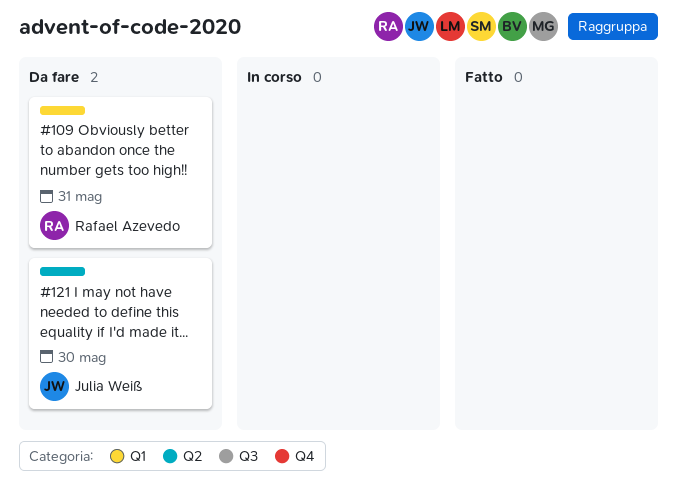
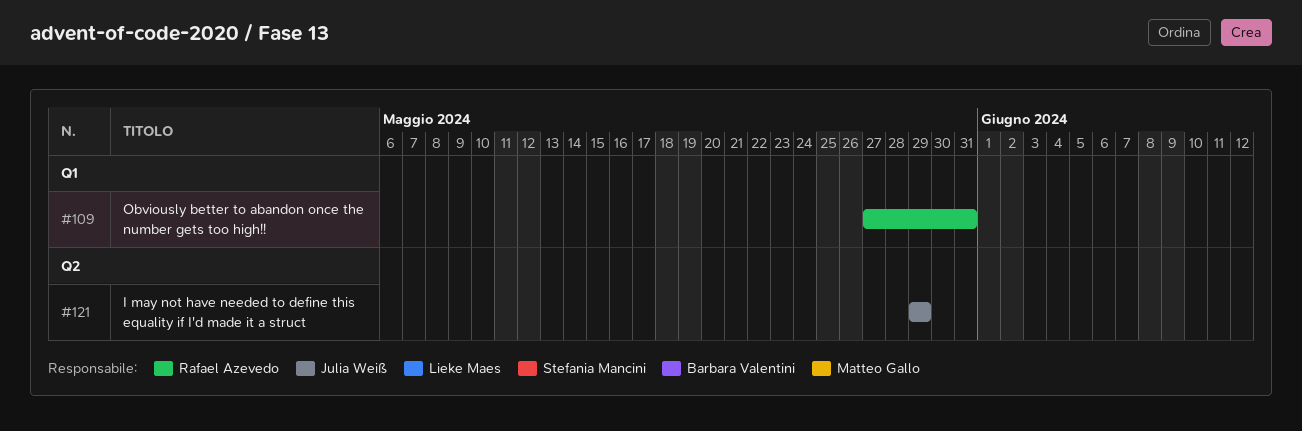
#121, due: May 30 -> May 29

